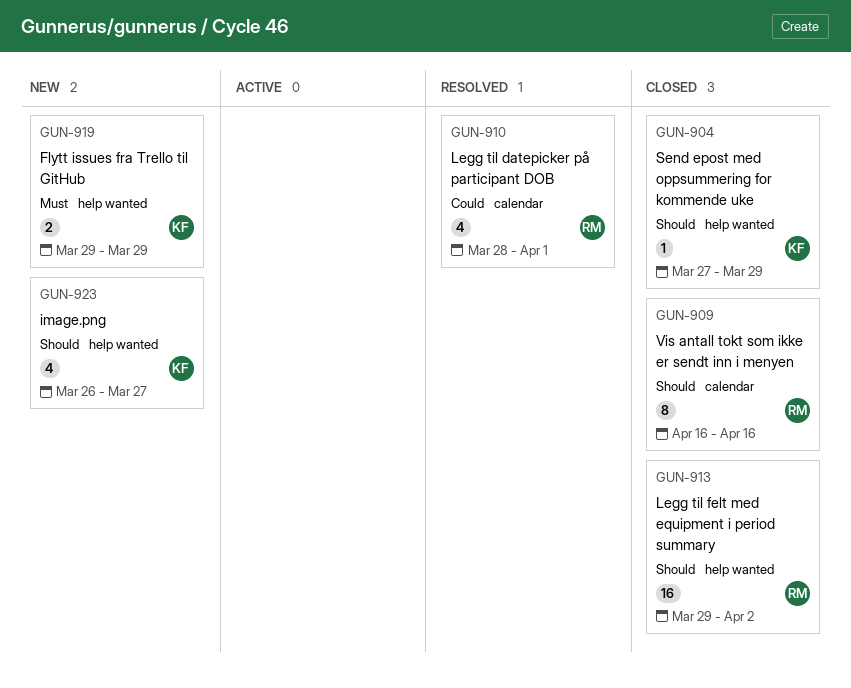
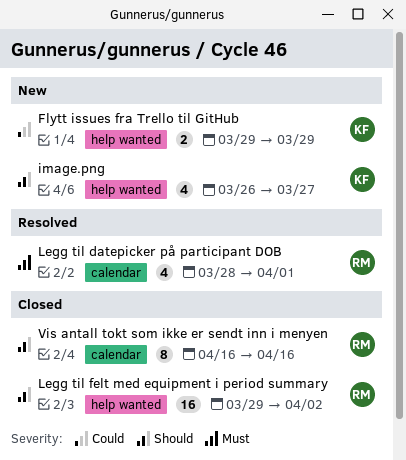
Flytt issues fra Trello til GitHub, priority: Must -> Could
Legg til datepicker på participant DOB, priority: Could -> Must
Send epost med oppsummering for kommende uke: present -> none

